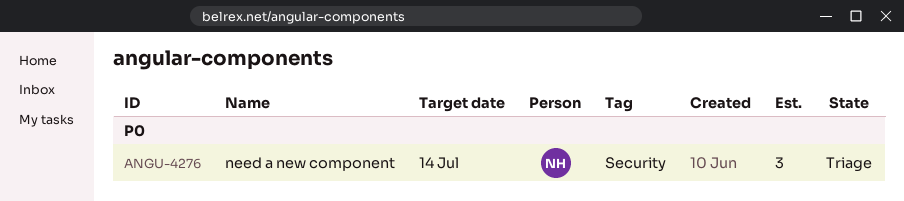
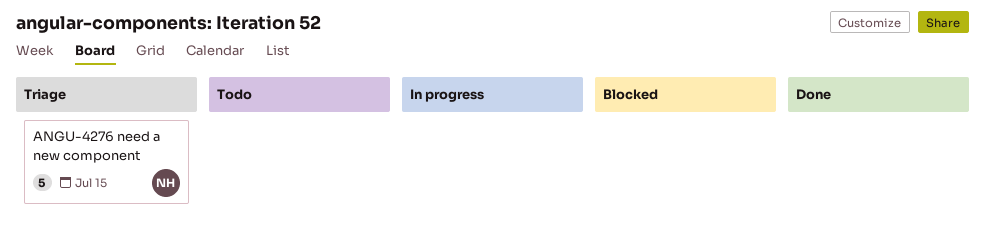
ANGU-4276, estimate: 3 -> 5
ANGU-4276, due: Jul 14 -> Jul 15

